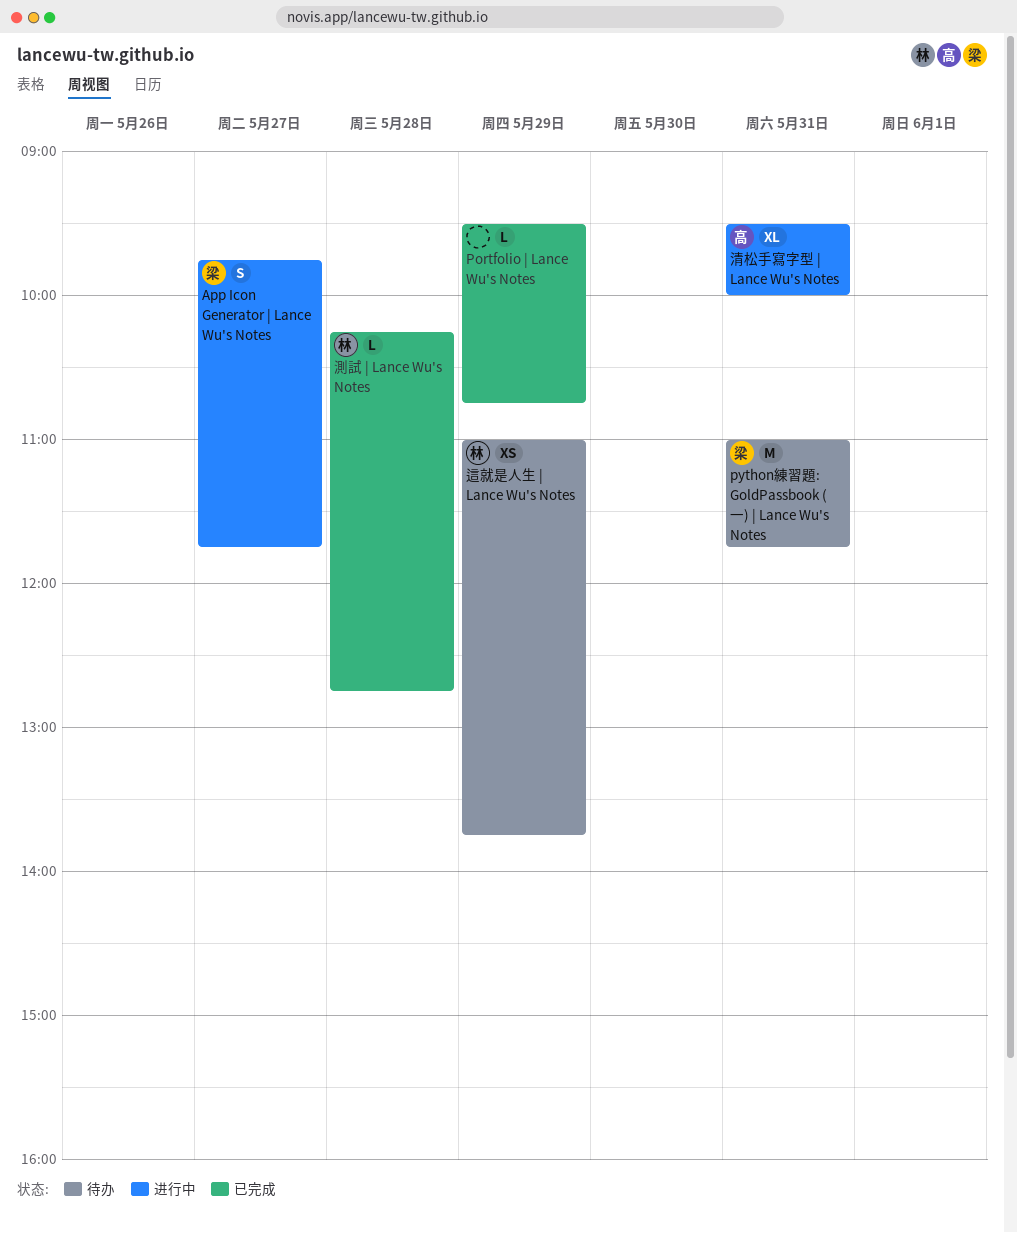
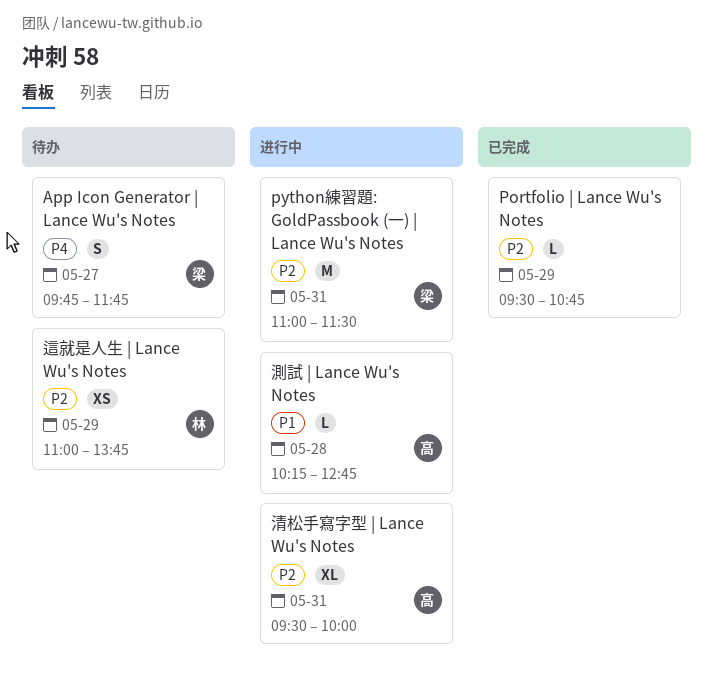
App Icon Generator | Lance Wu's Notes, status: 进行中 -> 待办
python練習題: GoldPassbook (一) | Lance Wu's Notes, status: 待办 -> 进行中
python練習題: GoldPassbook (一) | Lance Wu's Notes, ends: 11:45 -> 11:30
測試 | Lance Wu's Notes, status: 已完成 -> 进行中
測試 | Lance Wu's Notes, owner: 林 -> 高

